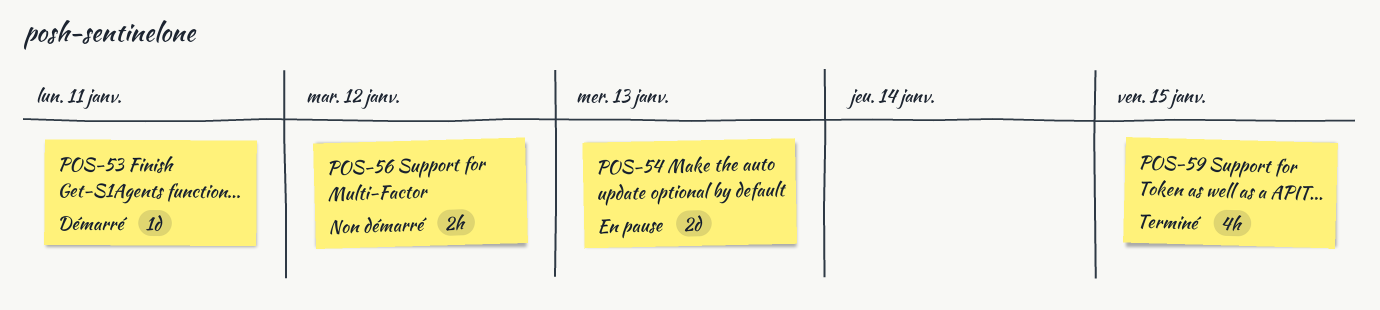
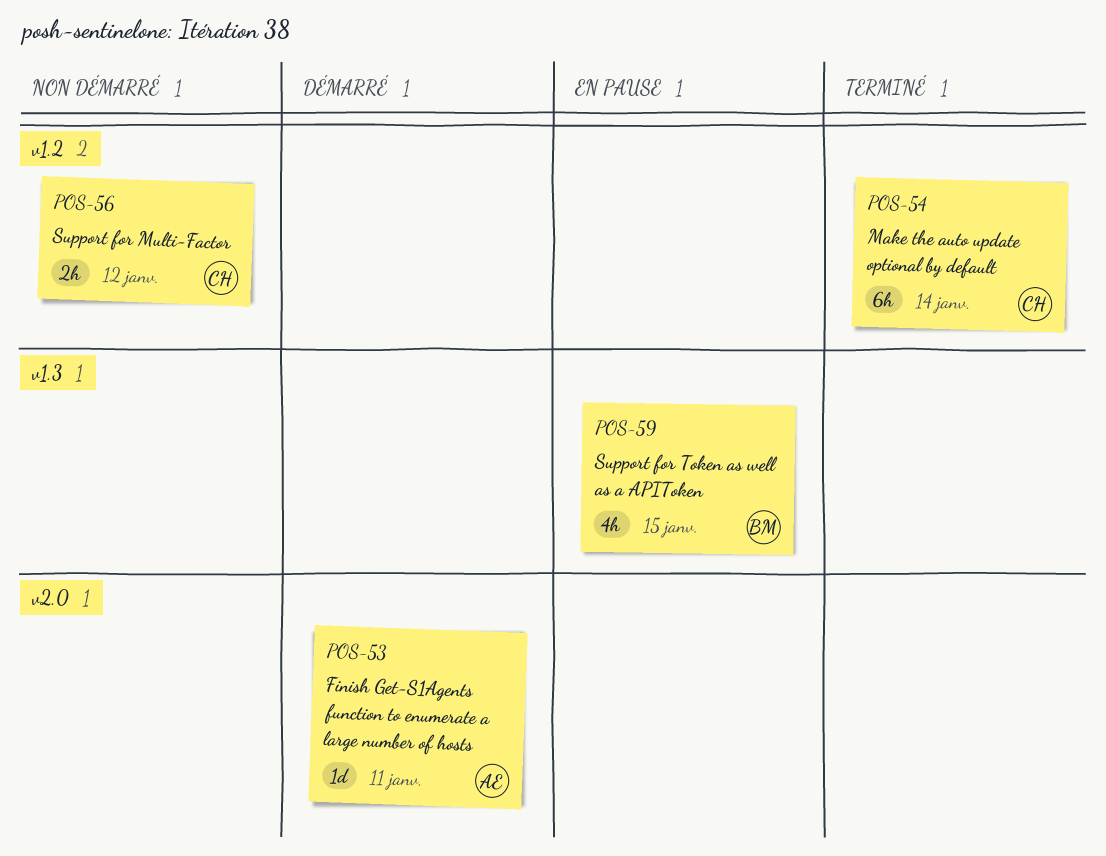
POS-54, status: En pause -> Terminé
POS-54, estimate: 2d -> 6h
POS-54, due: Jan 13 -> Jan 14
POS-59, status: Terminé -> En pause

